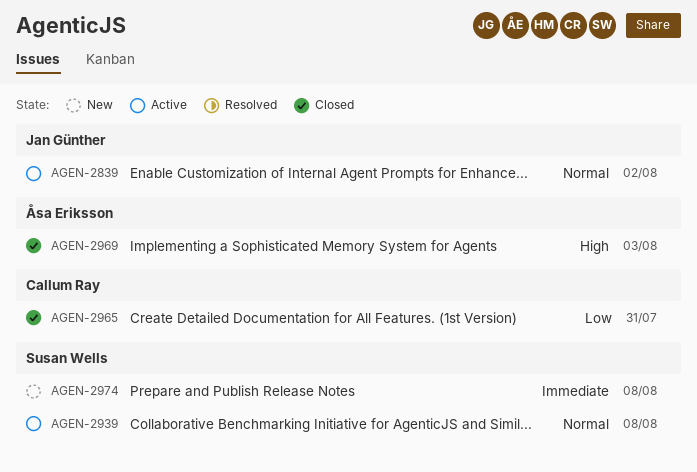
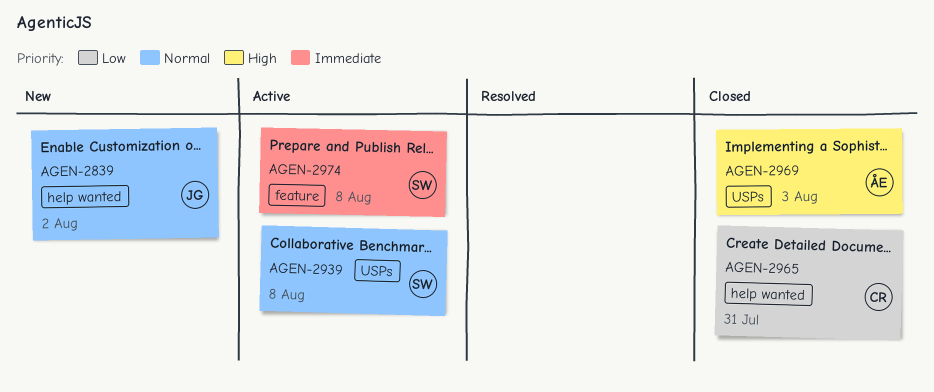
AGEN-2839, status: Active -> New
AGEN-2974, status: New -> Active

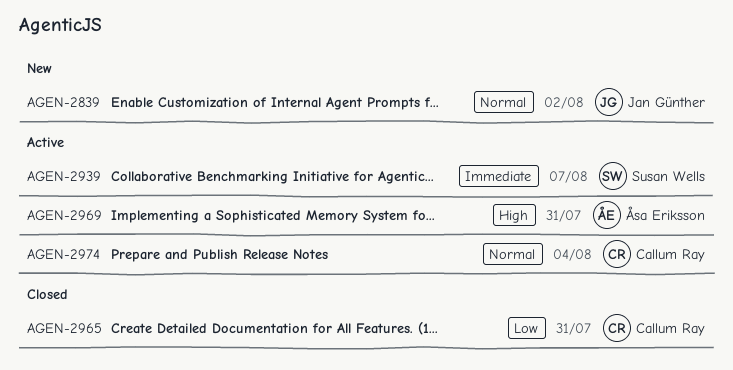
AGEN-2939, priority: Normal -> Immediate
AGEN-2939, due: Aug 8 -> Aug 7
AGEN-2969, status: Closed -> Active
AGEN-2969, due: Aug 3 -> Jul 31
AGEN-2974, owner: Susan Wells -> Callum Ray
AGEN-2974, priority: Immediate -> Normal
AGEN-2974, due: Aug 8 -> Aug 4

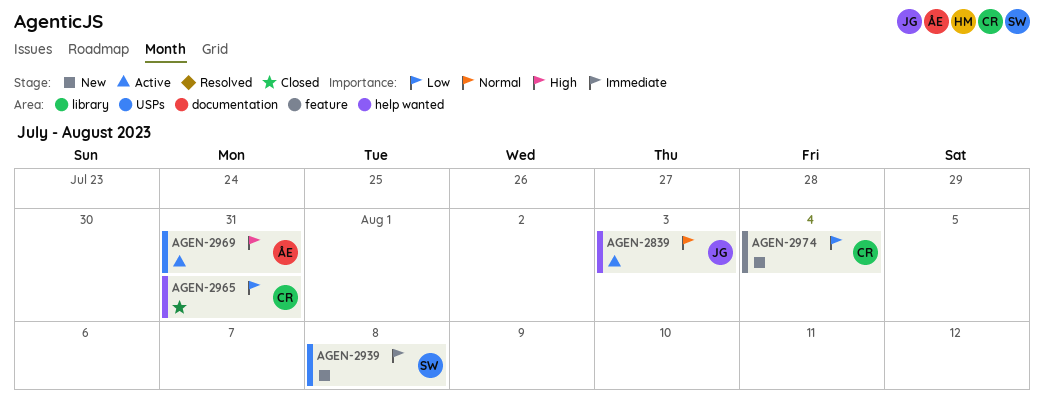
AGEN-2839, status: New -> Active
AGEN-2839, due: Aug 2 -> Aug 3
AGEN-2939, status: Active -> New
AGEN-2939, due: Aug 7 -> Aug 8
AGEN-2974, status: Active -> New
AGEN-2974, priority: Normal -> Low

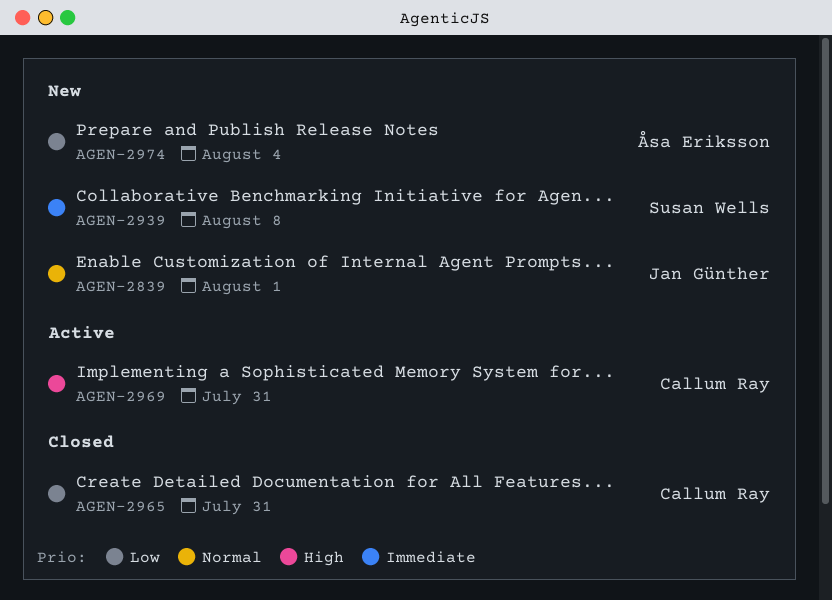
AGEN-2839, status: Active -> New
AGEN-2839, due: Aug 3 -> Aug 1
AGEN-2969, owner: Åsa Eriksson -> Callum Ray
AGEN-2974, owner: Callum Ray -> Åsa Eriksson

